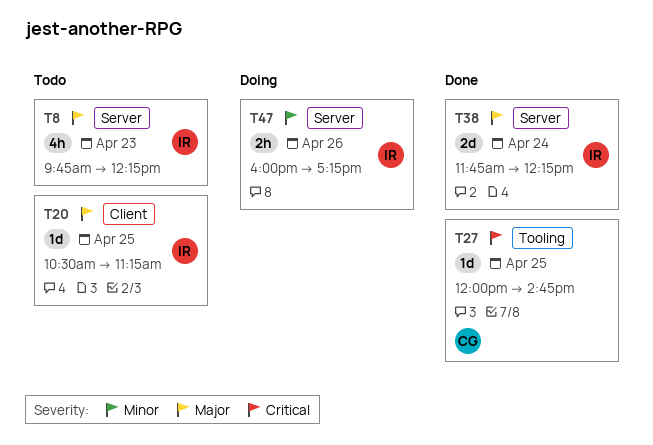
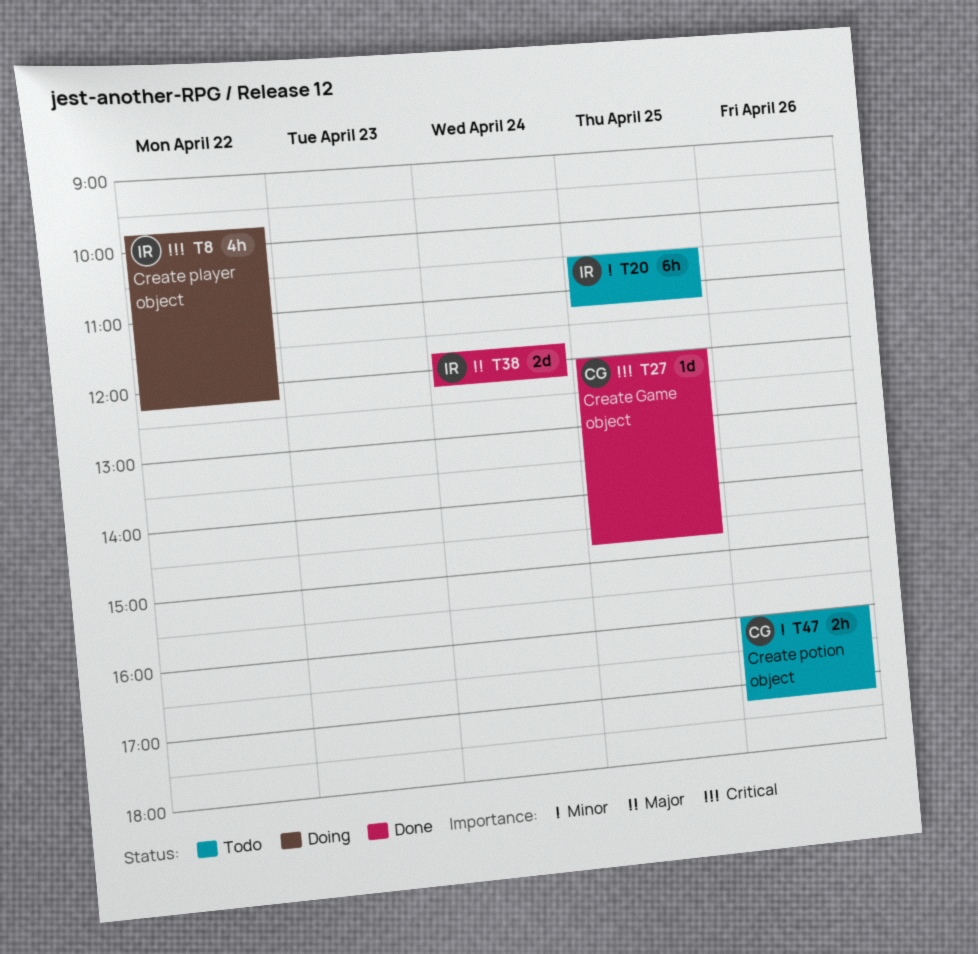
T8, status: Todo -> Doing
T8, priority: Major -> Critical
T8, day: Apr 23 -> Apr 22
T20, priority: Major -> Minor
T20, estimate: 1d -> 6h
T47, status: Doing -> Todo
T47, owner: IR -> CG

